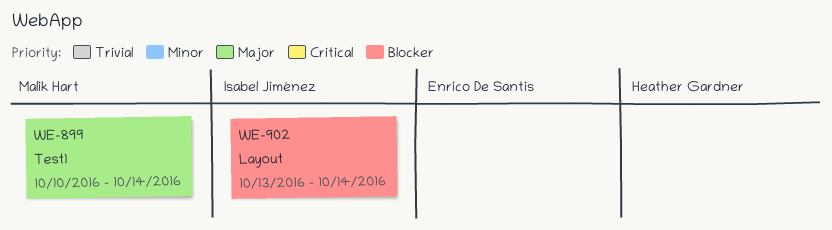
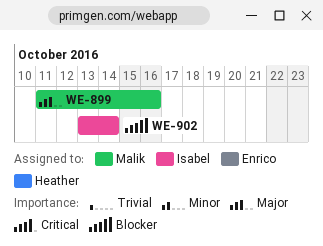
WE-899, start: Oct 10 -> Oct 11
WE-899, due: Oct 14 -> Oct 16

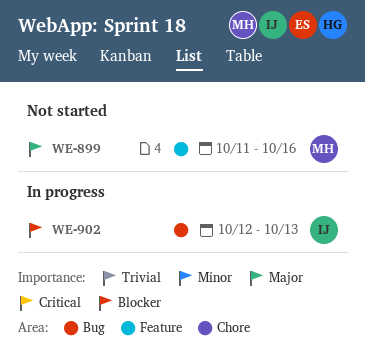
WE-902, start: Oct 13 -> Oct 12
WE-902, due: Oct 14 -> Oct 13

